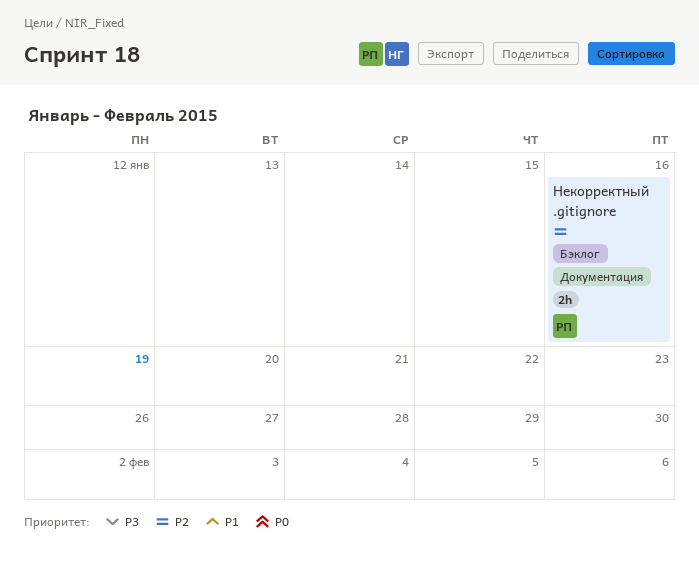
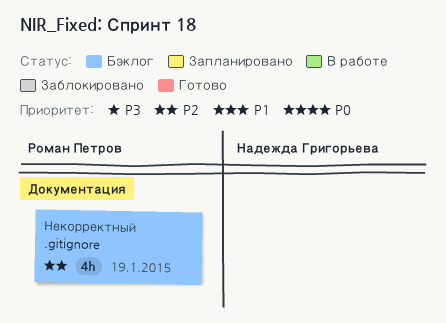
Некорректный .gitignore, estimate: 2h -> 4h
Некорректный .gitignore, due: Jan 16 -> Jan 19

